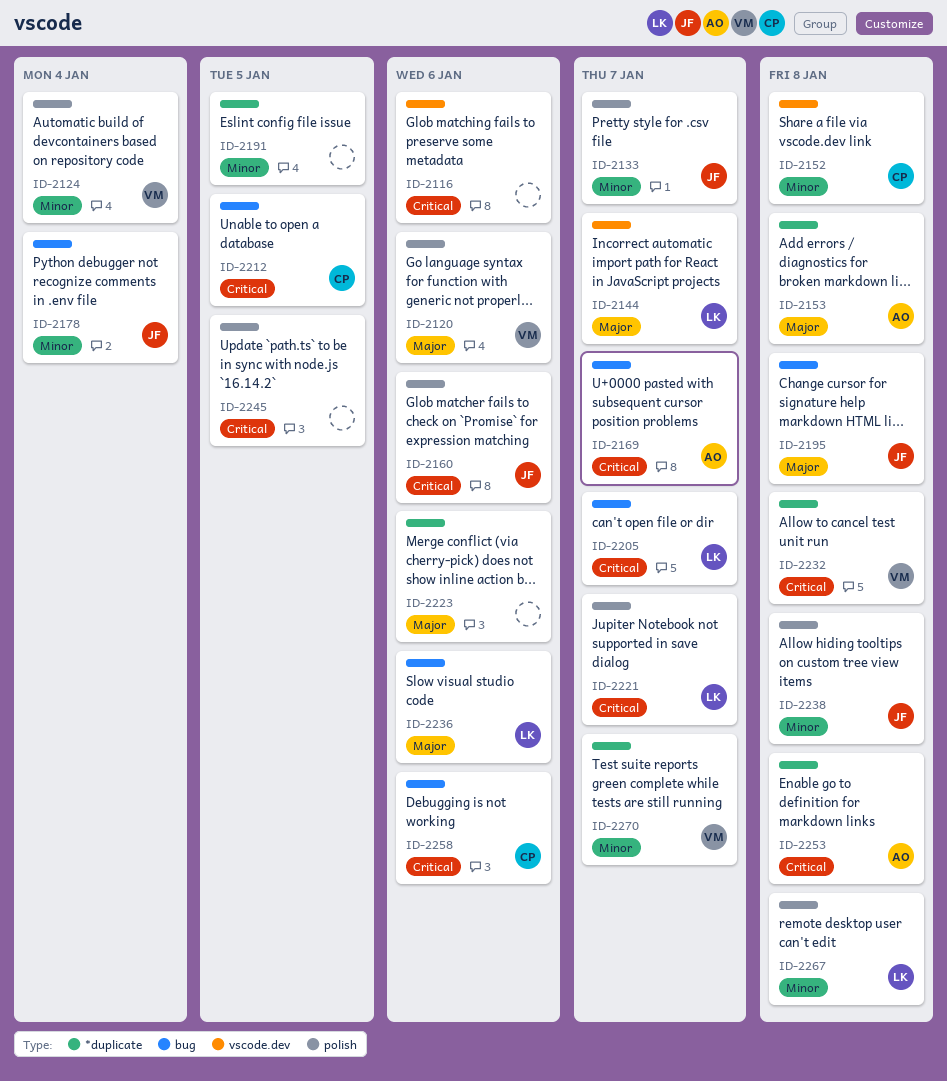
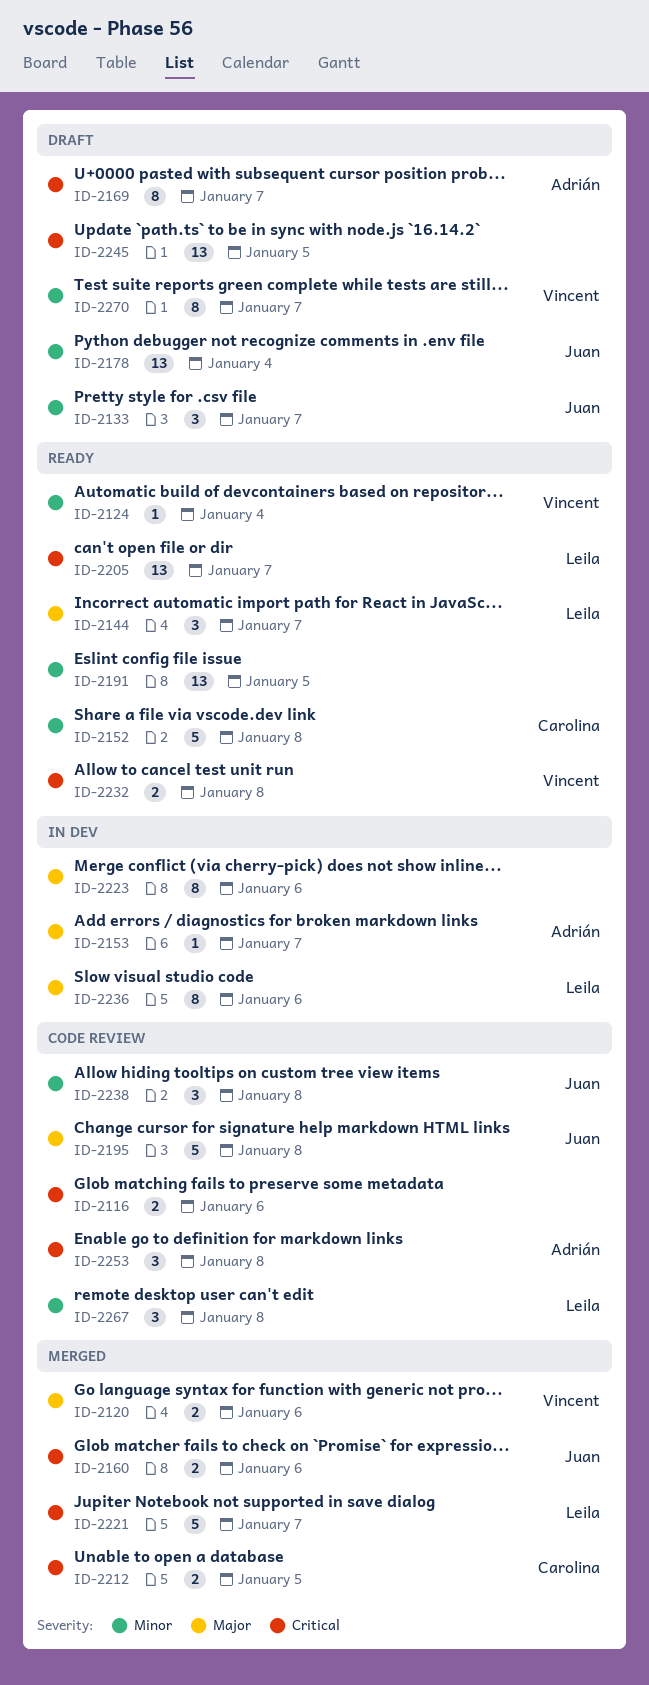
ID-2153, due: Jan 8 -> Jan 7
ID-2258: present -> none

